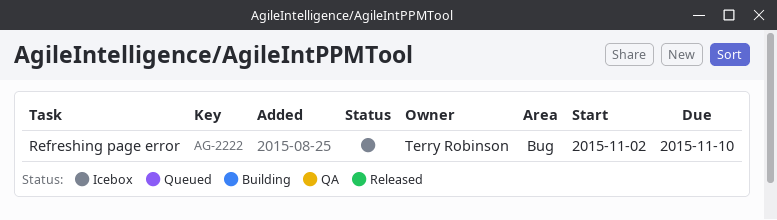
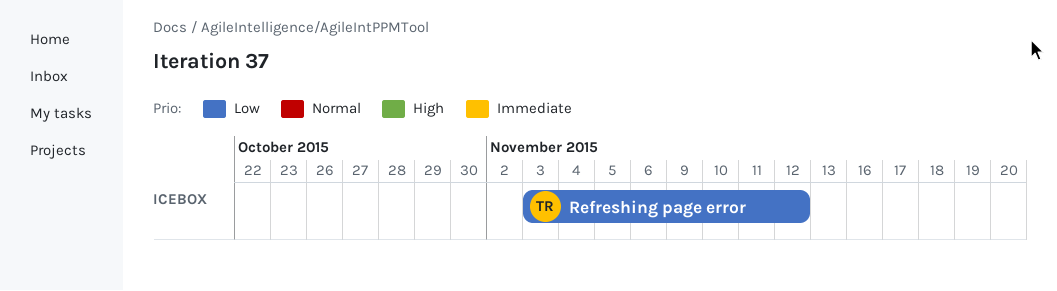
Refreshing page error, start: Nov 2 -> Nov 3
Refreshing page error, due: Nov 10 -> Nov 12

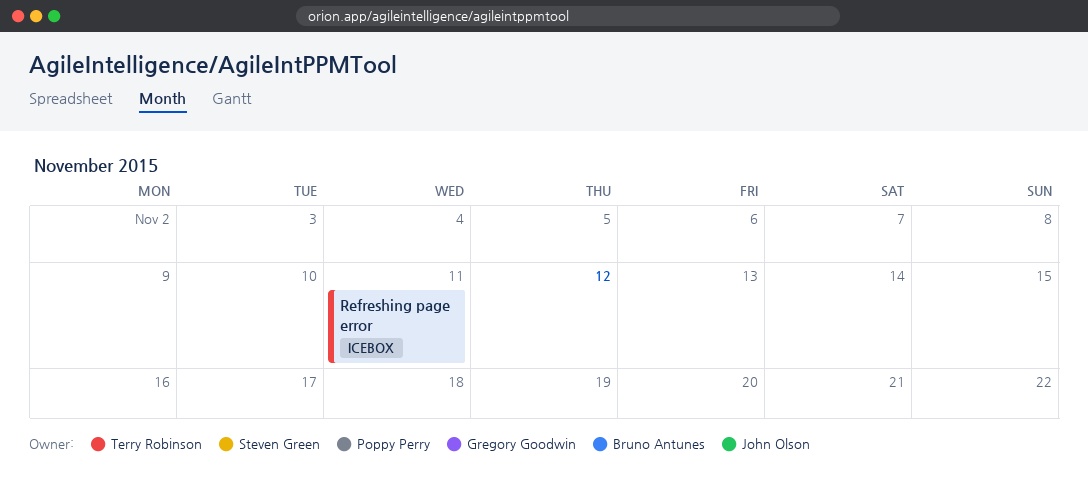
Refreshing page error, due: Nov 12 -> Nov 11

